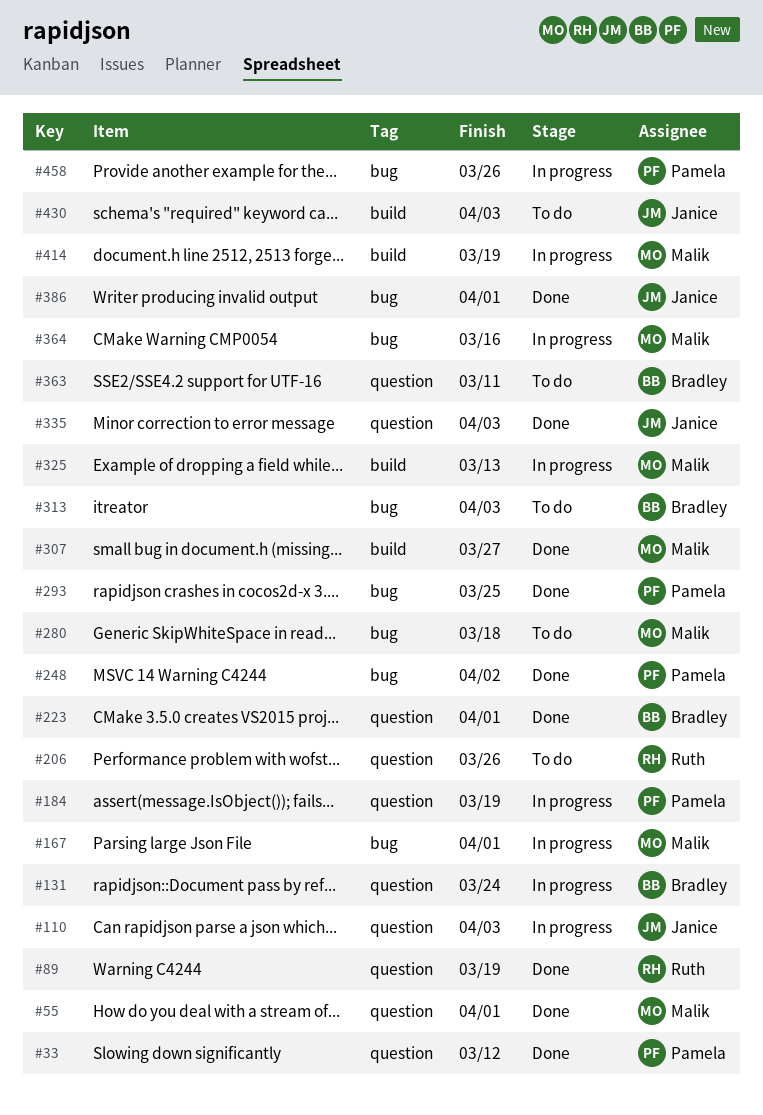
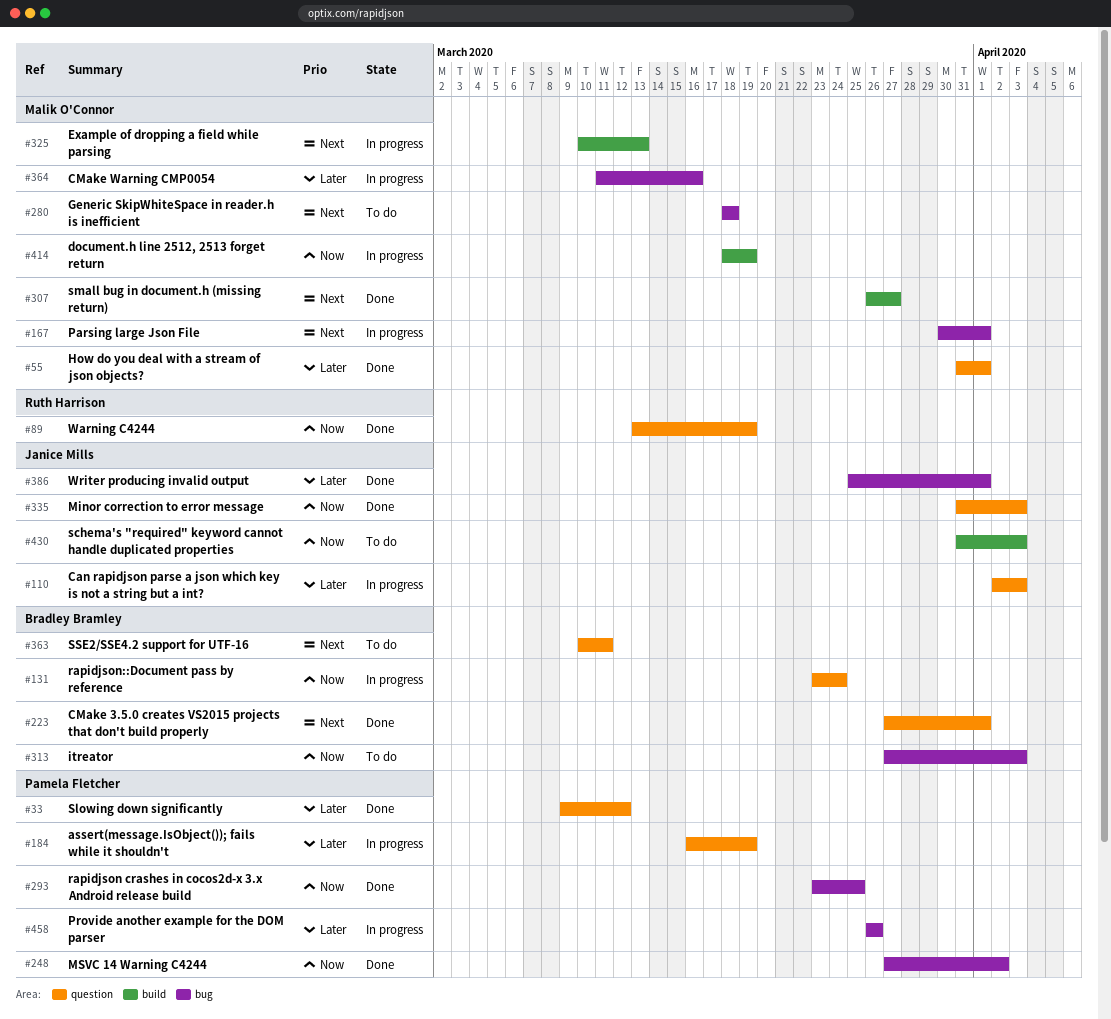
#206: present -> none

